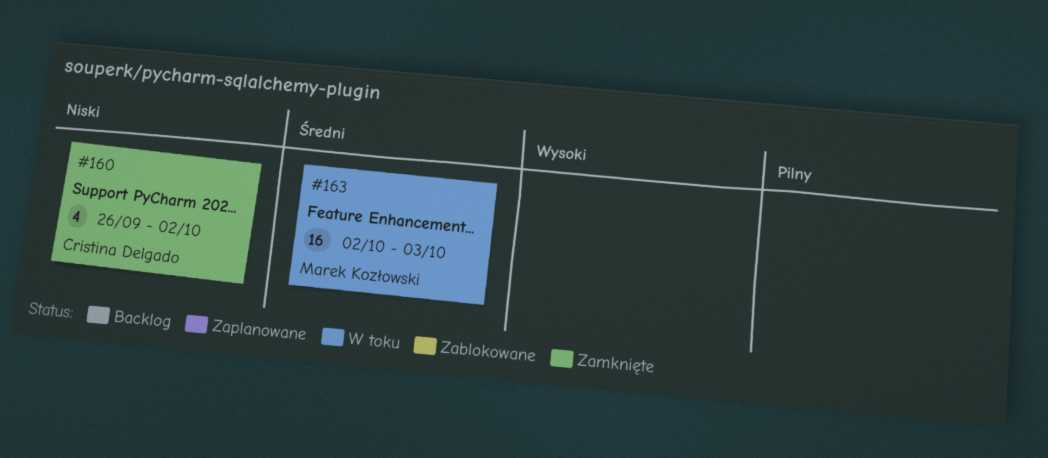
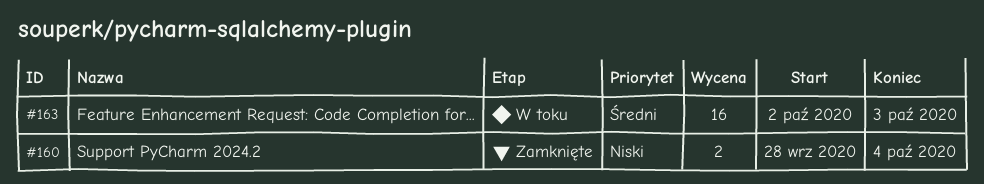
#160, estimate: 4 -> 2
#160, start: Sep 26 -> Sep 28
#160, due: Oct 2 -> Oct 4

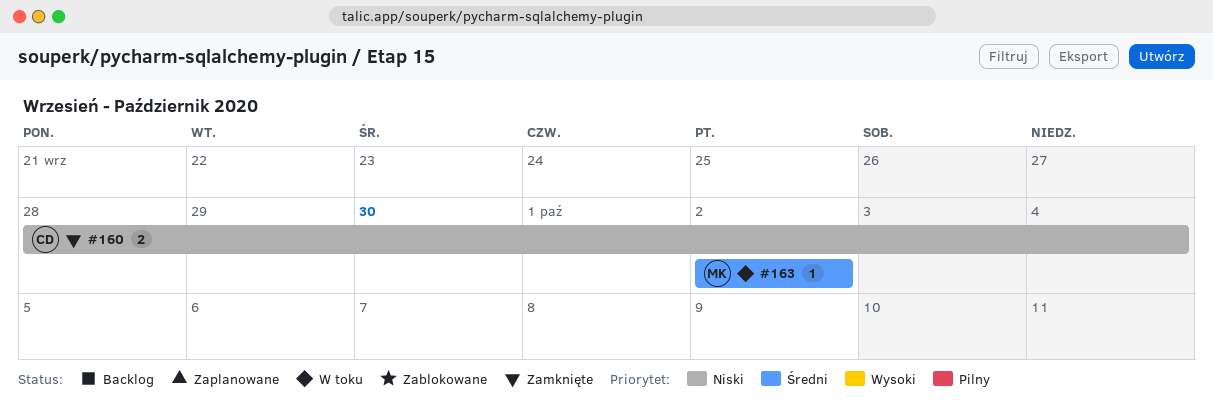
#163, estimate: 16 -> 1
#163, due: Oct 3 -> Oct 2

